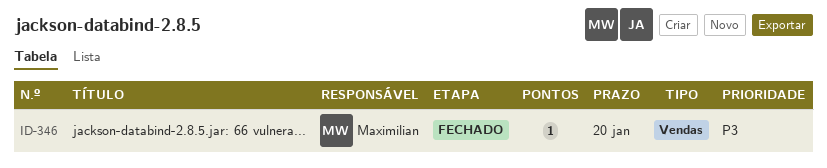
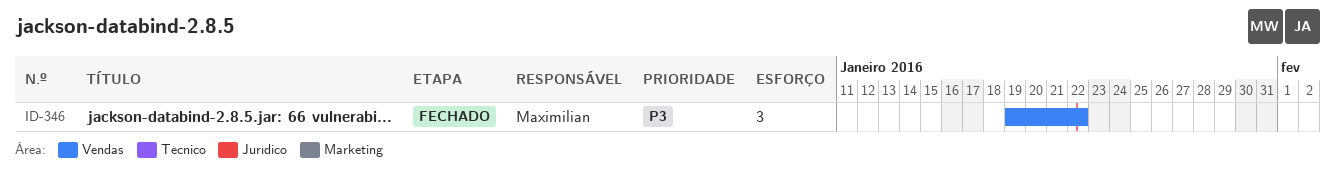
ID-346, estimate: 1 -> 3
ID-346, due: Jan 20 -> Jan 22

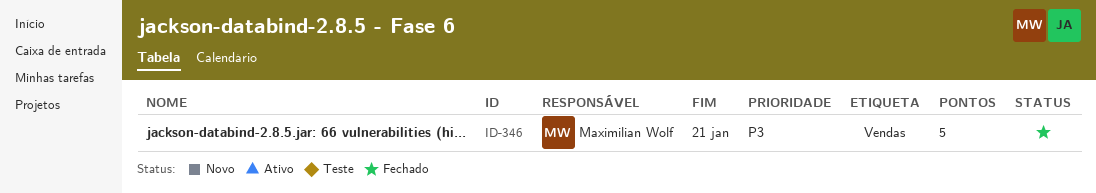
ID-346, estimate: 3 -> 5
ID-346, due: Jan 22 -> Jan 21

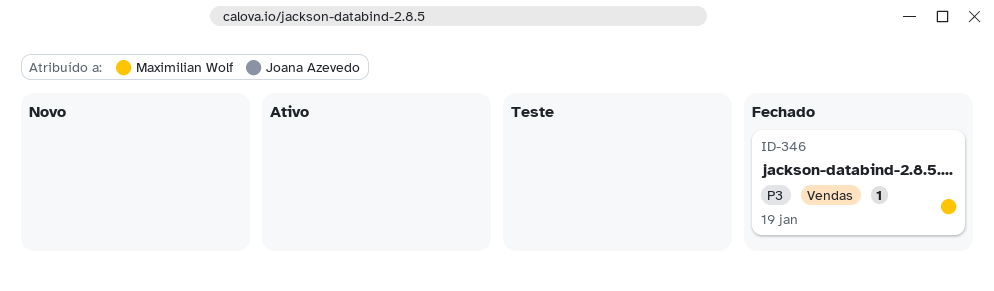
ID-346, estimate: 5 -> 1
ID-346, due: Jan 21 -> Jan 19

